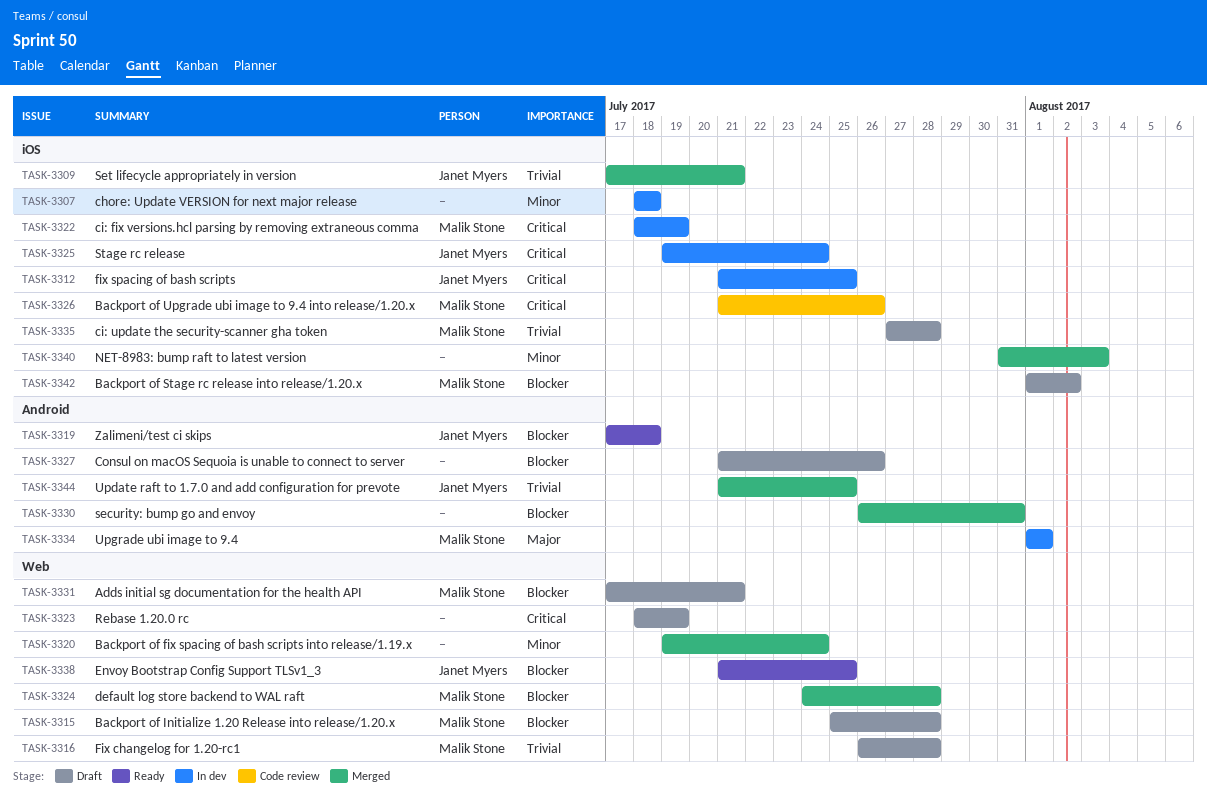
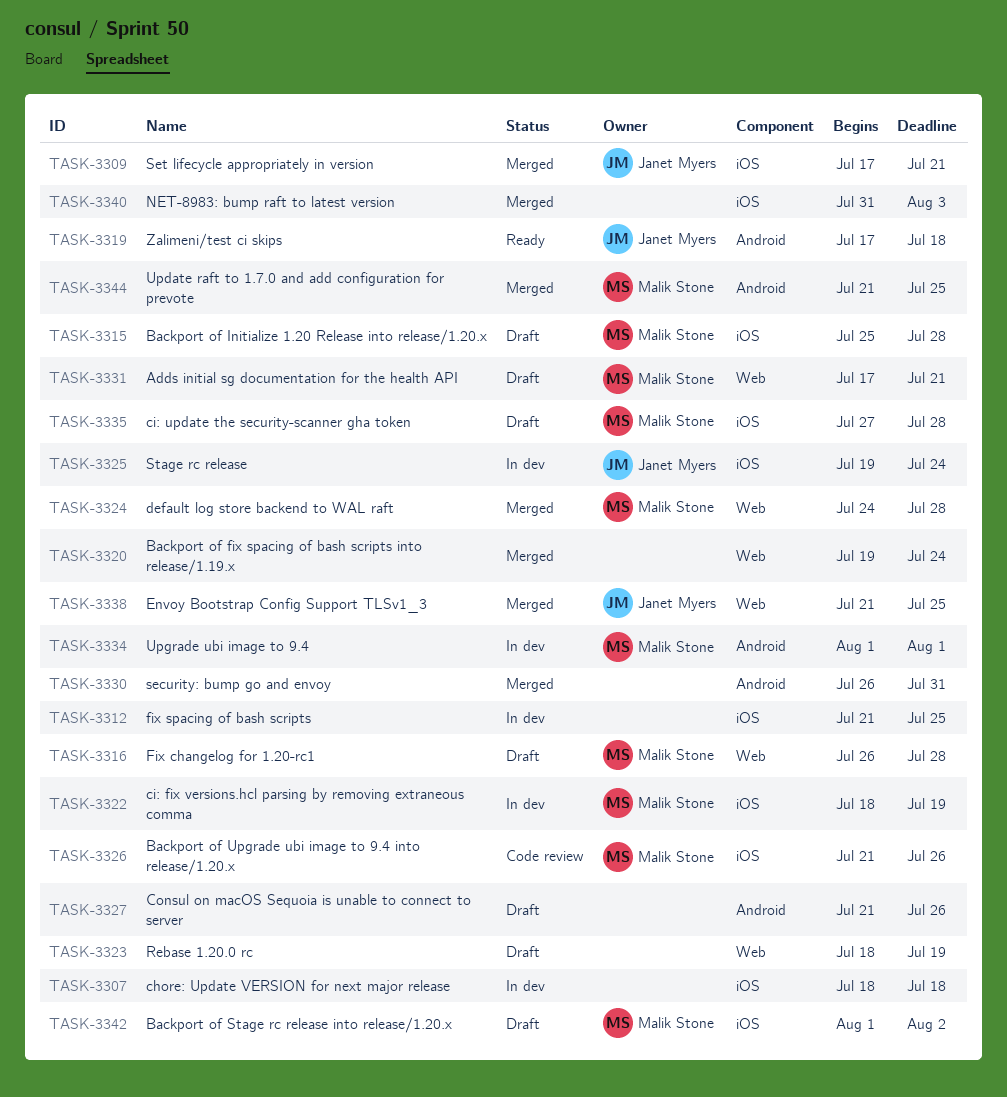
TASK-3312, owner: Janet Myers -> none
TASK-3315, label: Web -> iOS
TASK-3338, status: Ready -> Merged
TASK-3344, owner: Janet Myers -> Malik Stone

